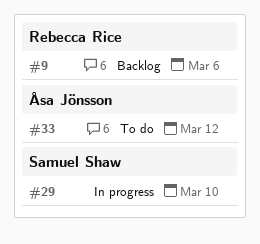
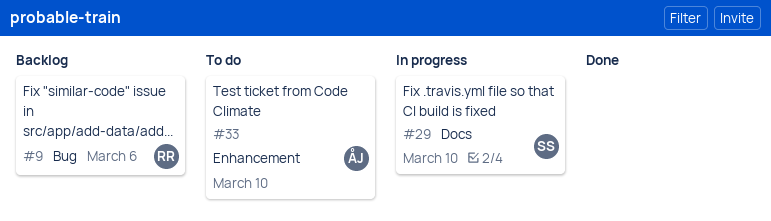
#33, due: Mar 12 -> Mar 10

